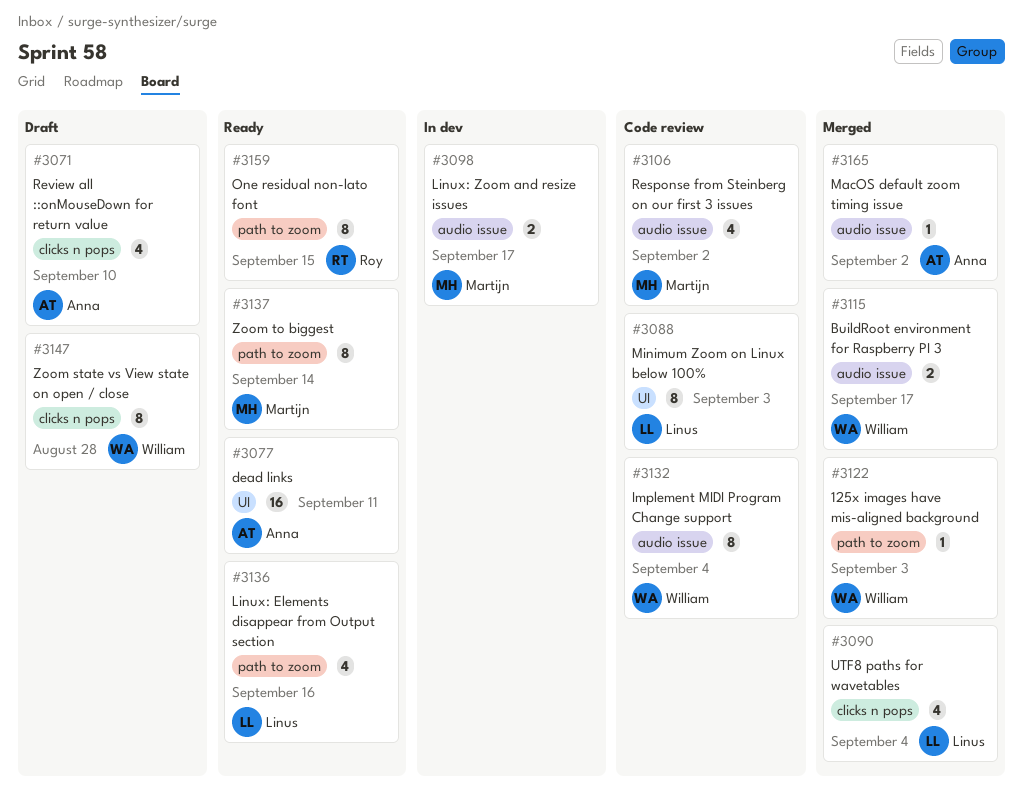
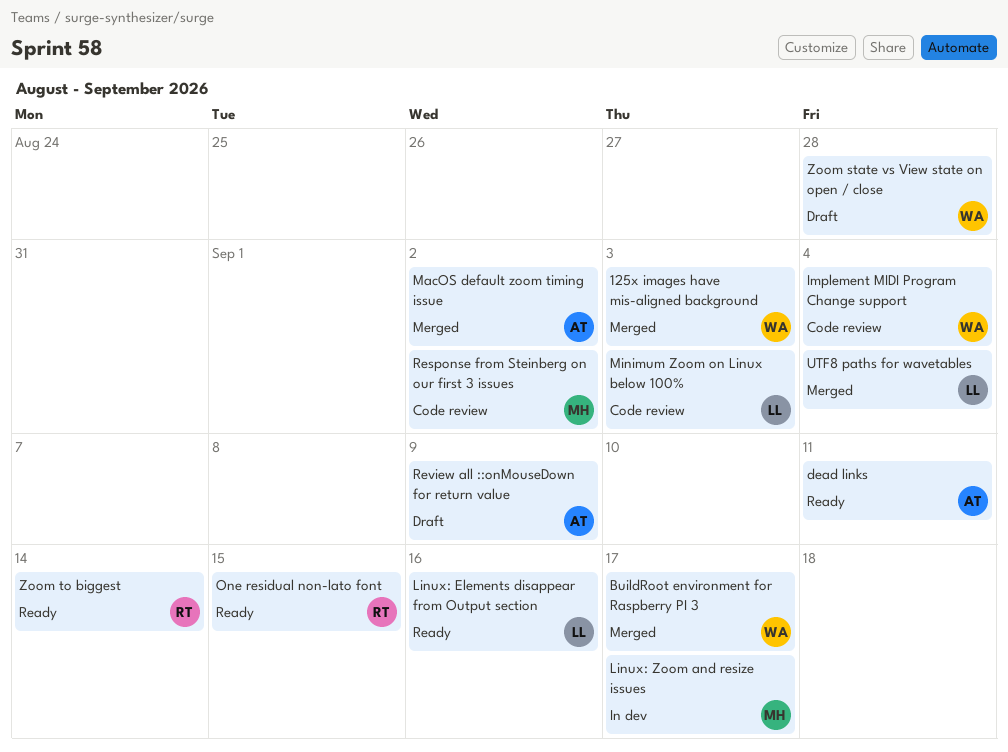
Review all ::onMouseDown for return value, due: Sep 10 -> Sep 9
Zoom to biggest, owner: Martijn -> Roy

